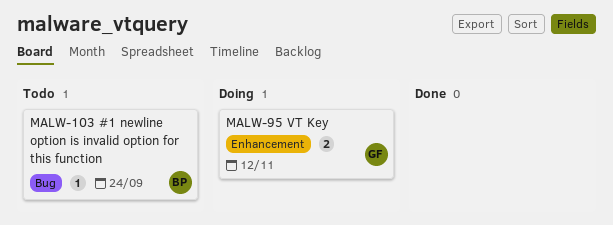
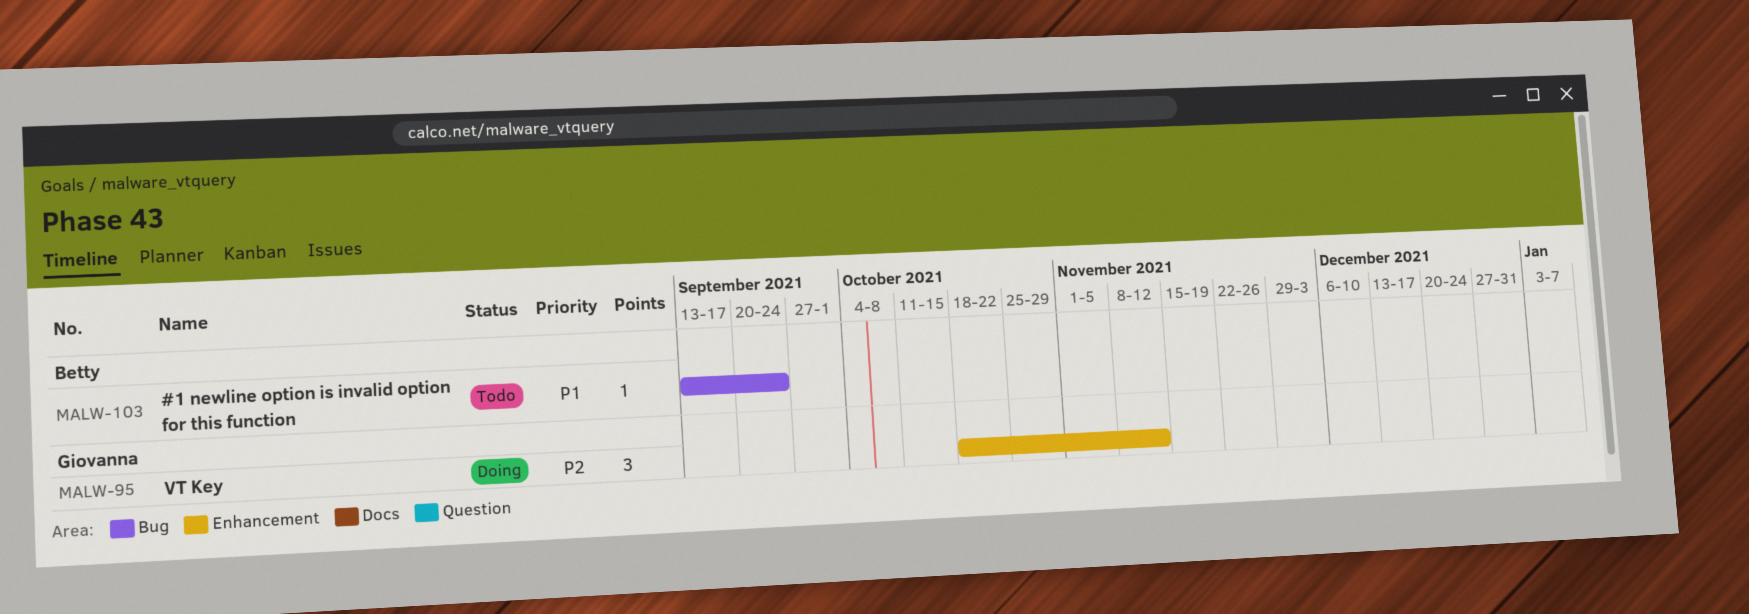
MALW-95, estimate: 2 -> 3

